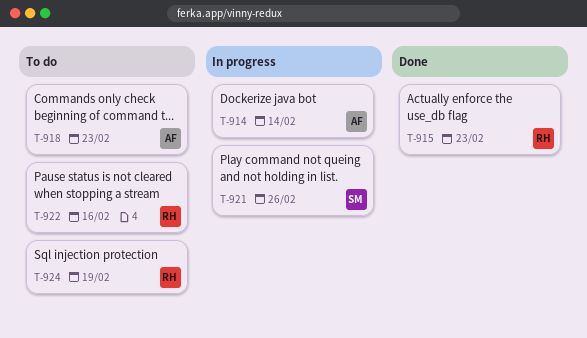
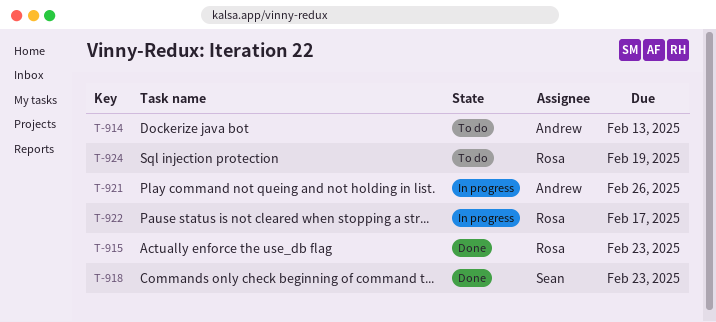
T-914, status: In progress -> To do
T-914, due: Feb 14 -> Feb 13
T-918, status: To do -> Done
T-918, owner: Andrew -> Sean
T-921, owner: Sean -> Andrew
T-922, status: To do -> In progress
T-922, due: Feb 16 -> Feb 17

